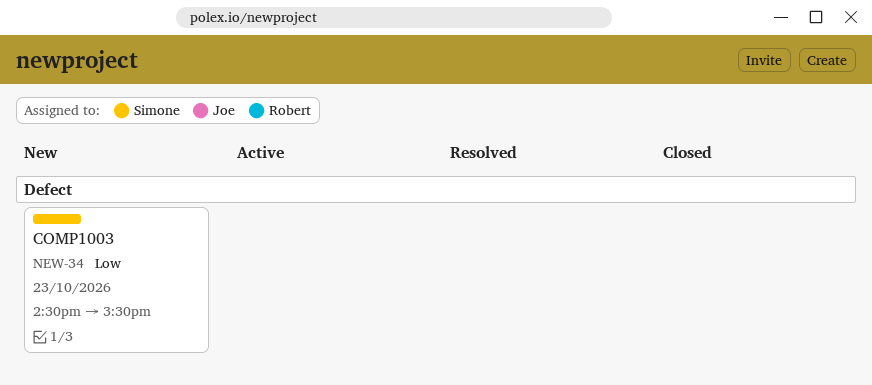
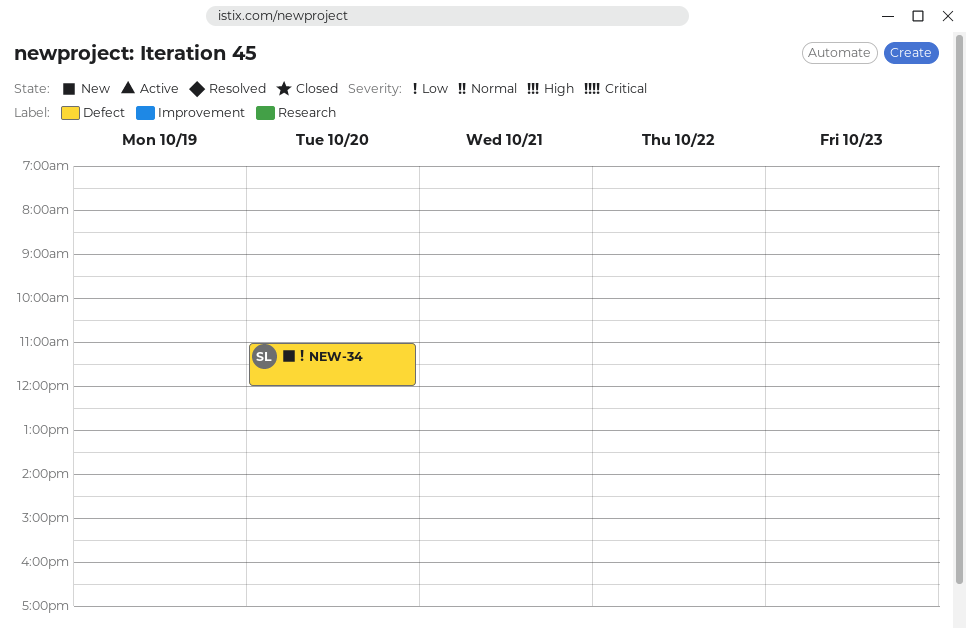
NEW-34, day: Oct 23 -> Oct 20
NEW-34, begins: 14:30 -> 11:00
NEW-34, ends: 15:30 -> 12:00

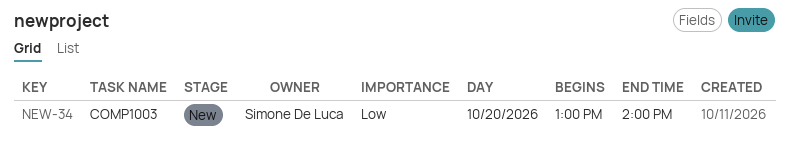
NEW-34, begins: 11:00 -> 13:00
NEW-34, ends: 12:00 -> 14:00

